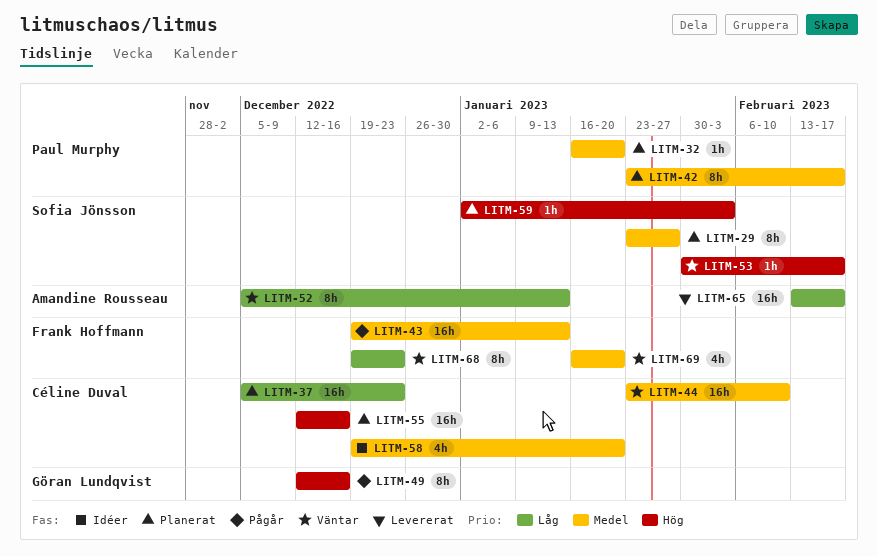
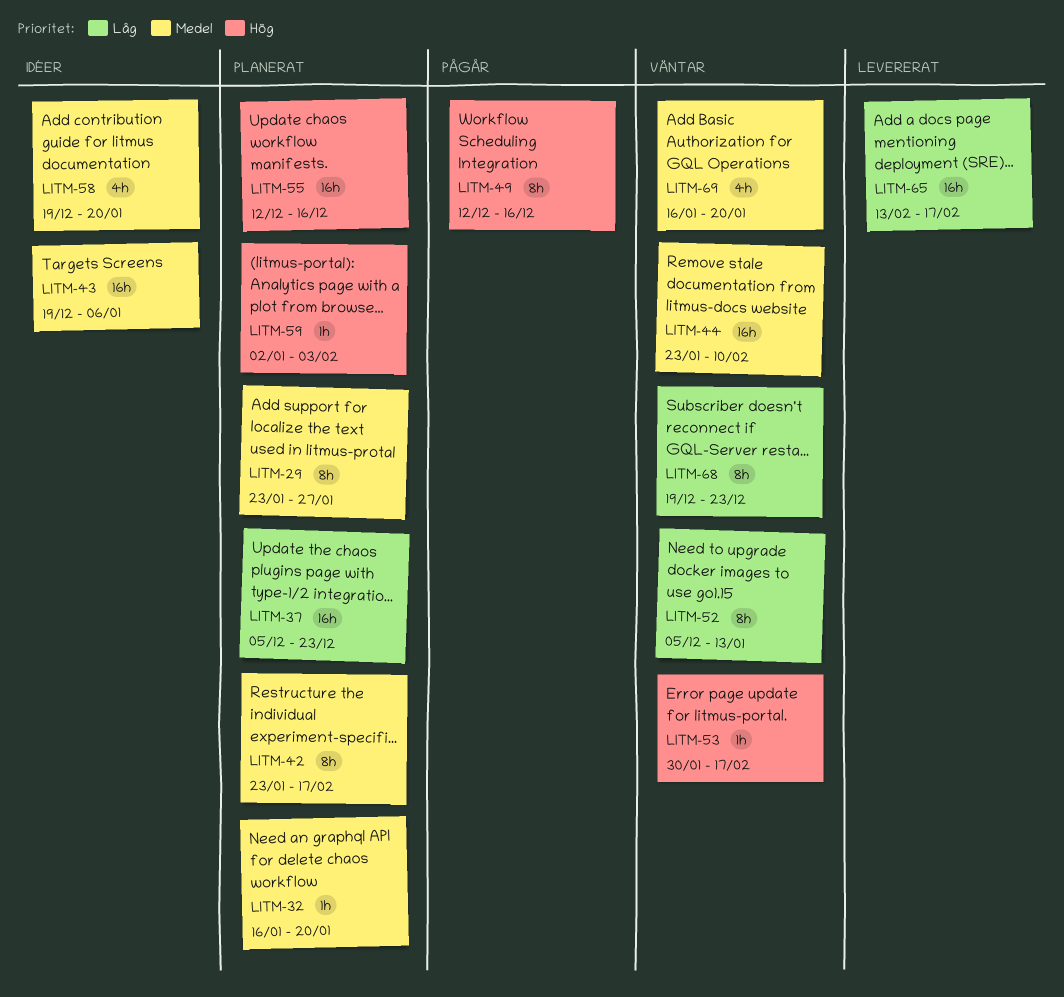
LITM-43, status: Pågår -> Idéer
LITM-43, due: Jan 13 -> Jan 6

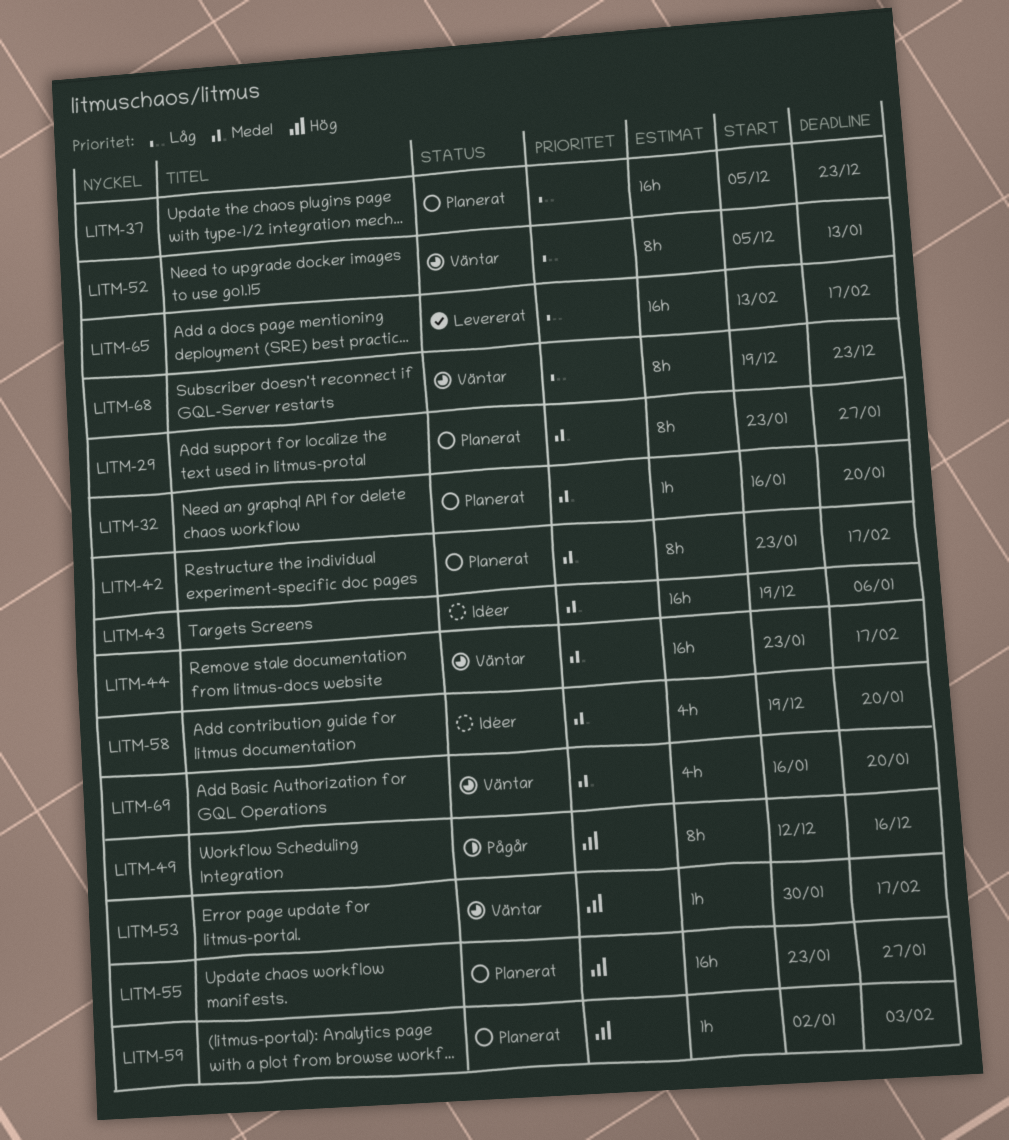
LITM-44, due: Feb 10 -> Feb 17
LITM-55, start: Dec 12 -> Jan 23
LITM-55, due: Dec 16 -> Jan 27

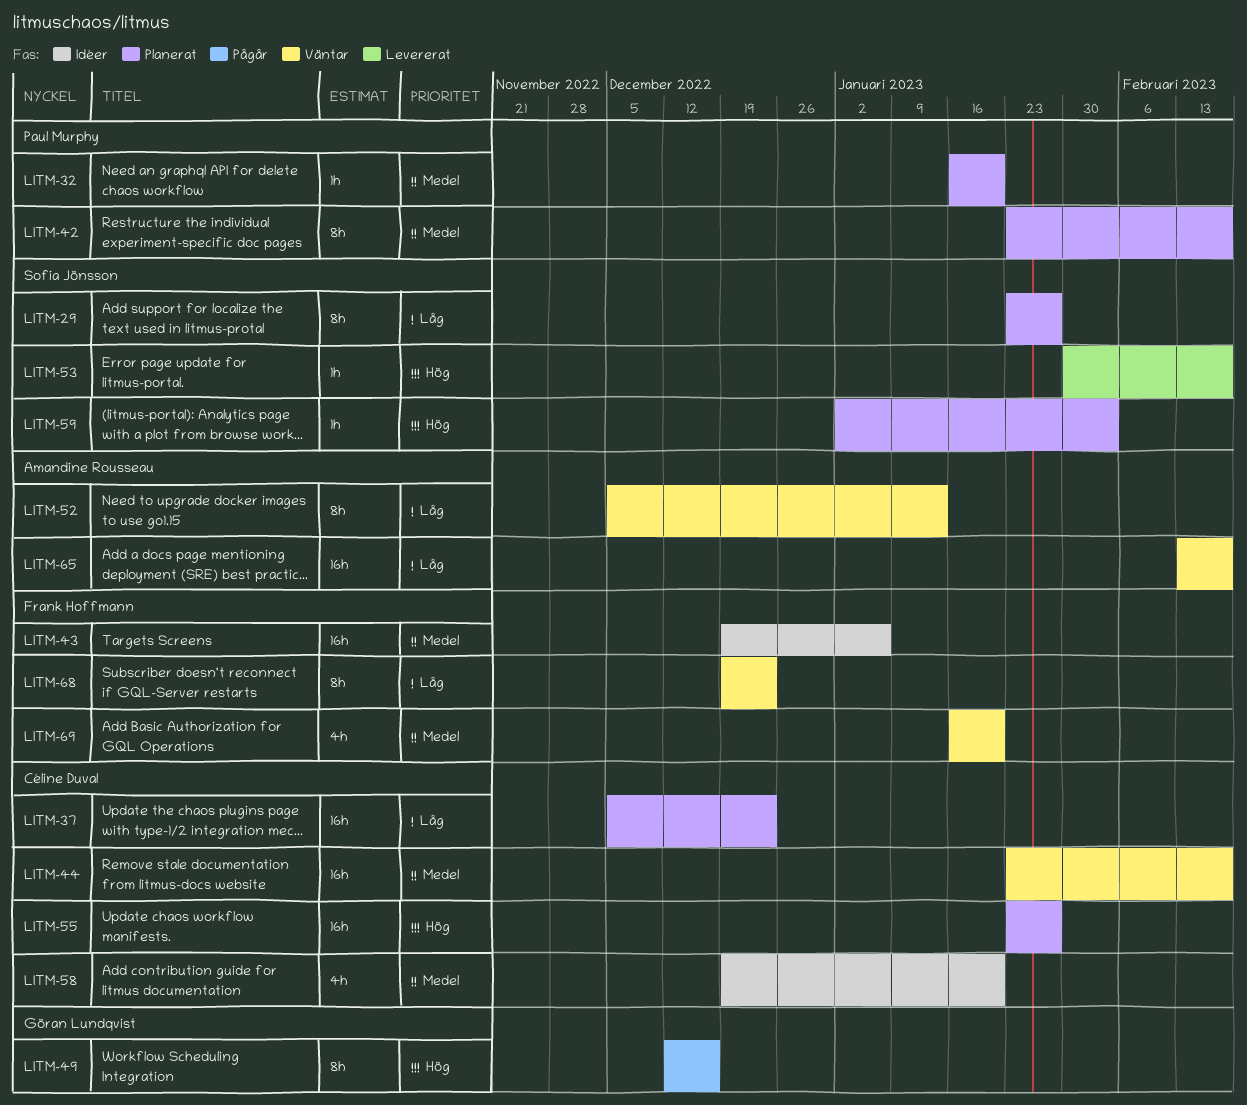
LITM-29, priority: Medel -> Låg
LITM-53, status: Väntar -> Levererat
LITM-65, status: Levererat -> Väntar

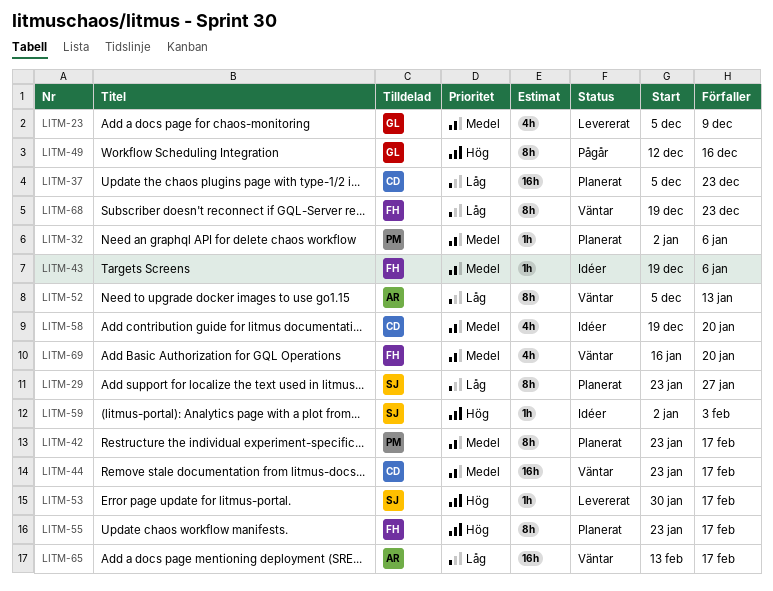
LITM-23: none -> present
LITM-32, start: Jan 16 -> Jan 2
LITM-32, due: Jan 20 -> Jan 6
LITM-43, estimate: 16h -> 1h
LITM-55, owner: Céline Duval -> Frank Hoffmann
LITM-55, estimate: 16h -> 8h
LITM-55, due: Jan 27 -> Feb 17
LITM-59, status: Planerat -> Idéer

